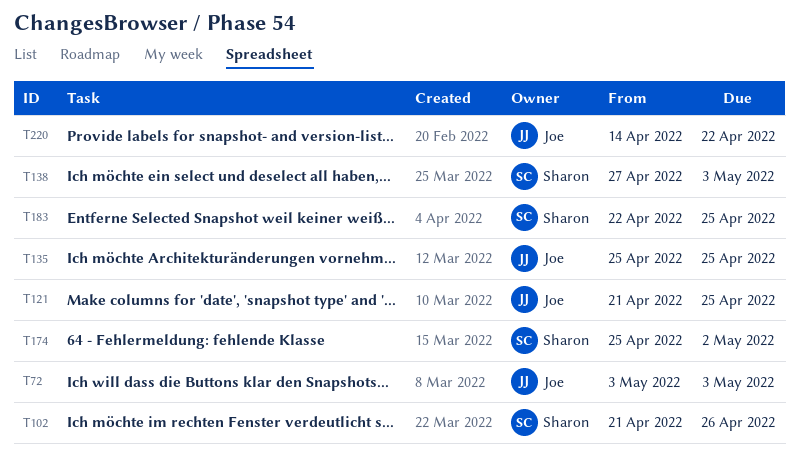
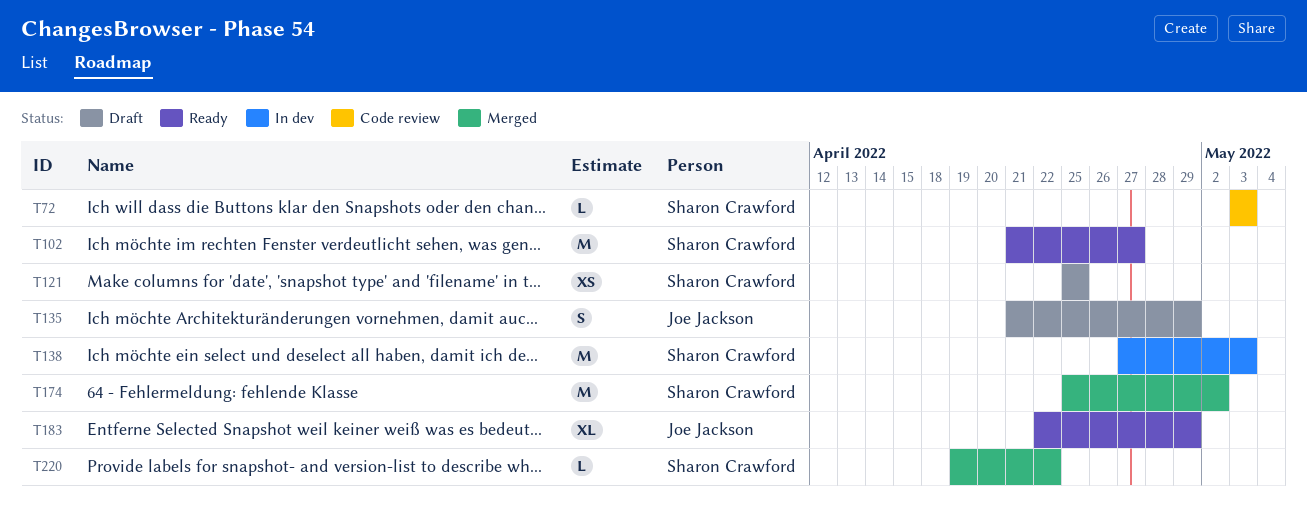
T72, owner: Joe Jackson -> Sharon Crawford
T102, due: Apr 26 -> Apr 27
T121, owner: Joe Jackson -> Sharon Crawford
T121, start: Apr 21 -> Apr 25
T135, start: Apr 25 -> Apr 21
T135, due: Apr 25 -> Apr 29
T183, owner: Sharon Crawford -> Joe Jackson
T183, due: Apr 25 -> Apr 29
T220, owner: Joe Jackson -> Sharon Crawford
T220, start: Apr 14 -> Apr 19

